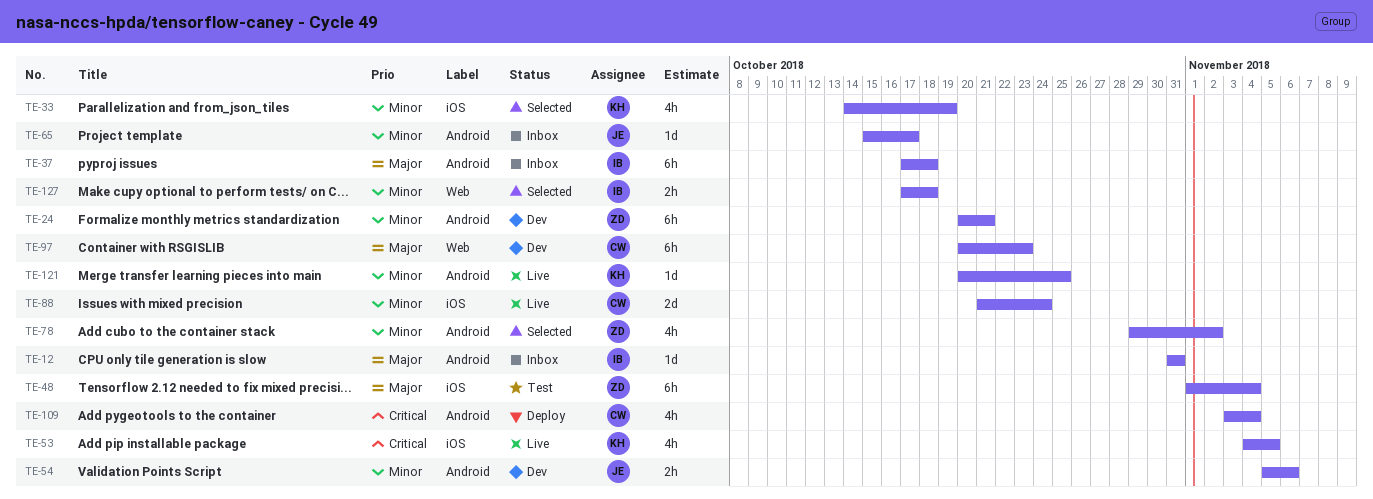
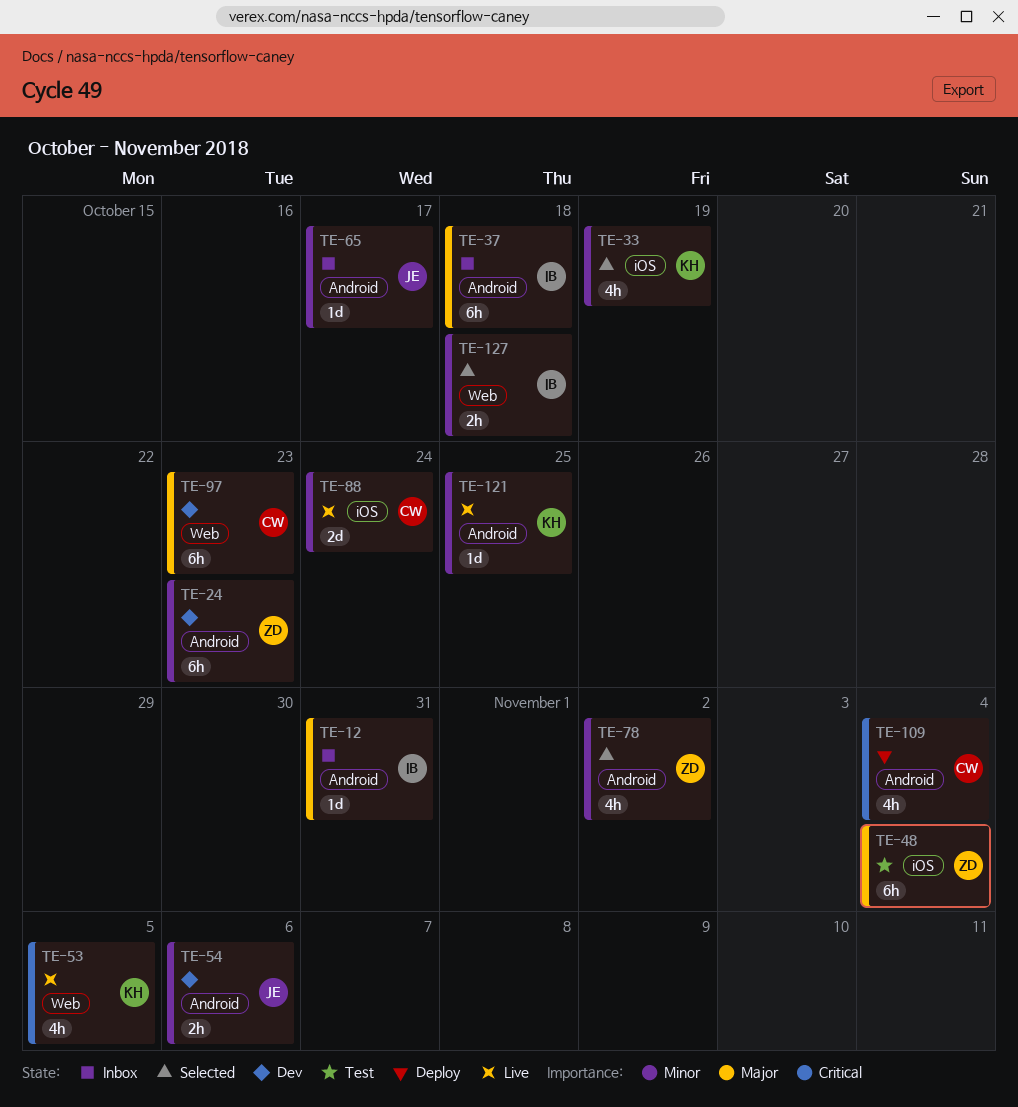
TE-24, due: Oct 21 -> Oct 23
TE-53, label: iOS -> Web

